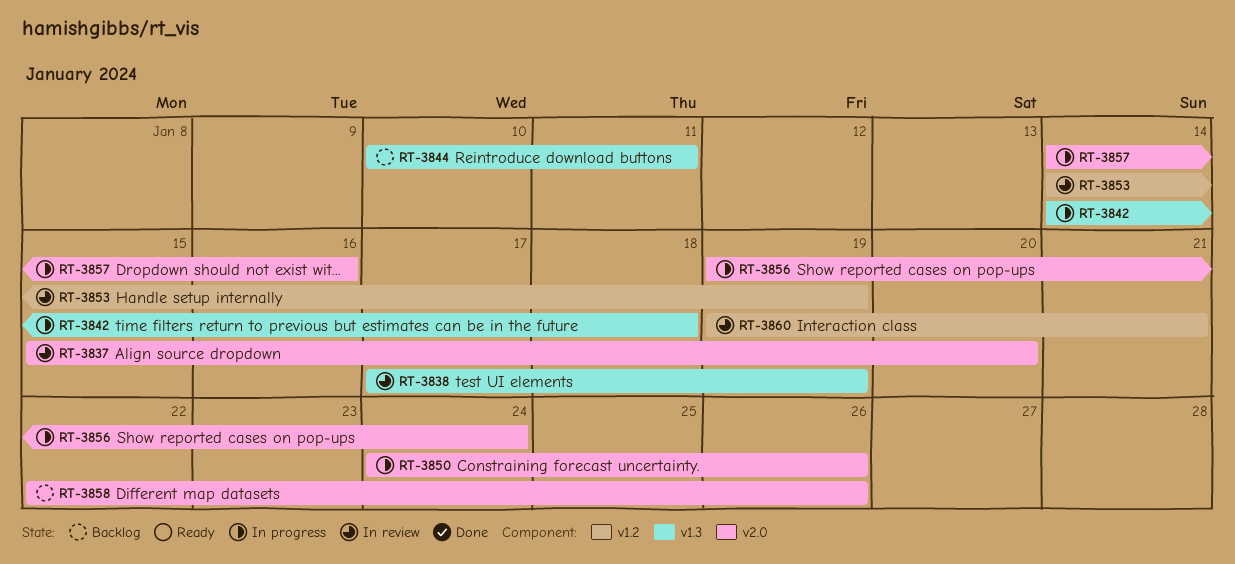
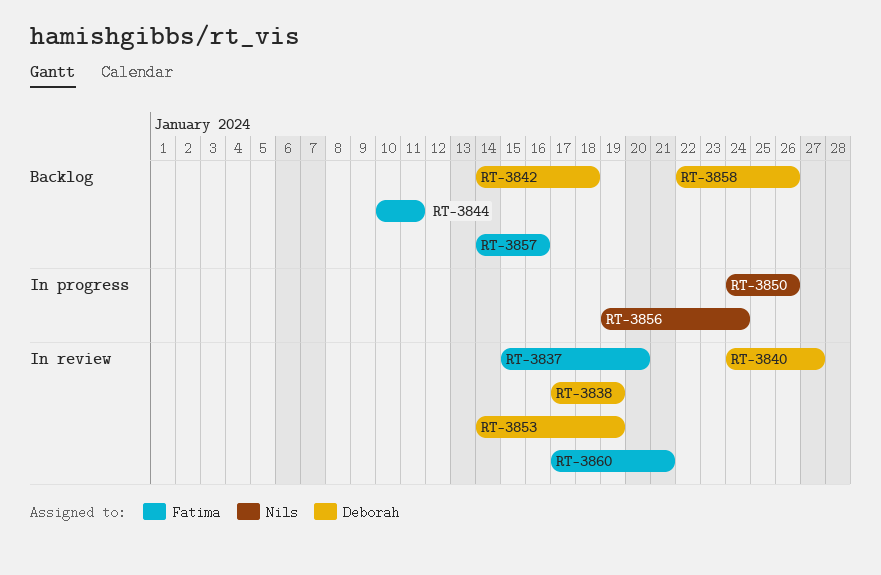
RT-3840: none -> present
RT-3842, status: In progress -> Backlog
RT-3857, status: In progress -> Backlog
RT-3860, start: Jan 19 -> Jan 17

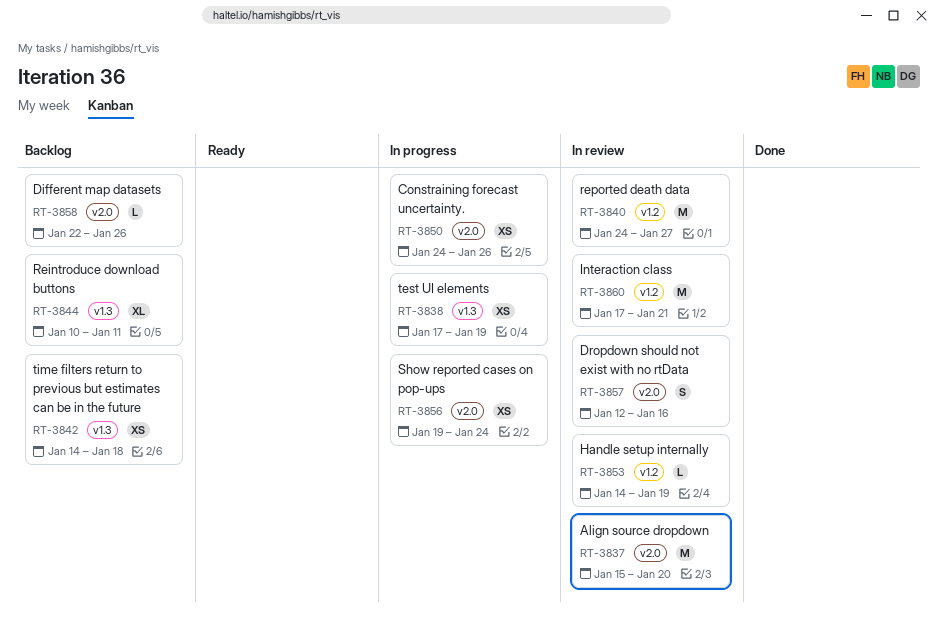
RT-3838, status: In review -> In progress
RT-3857, status: Backlog -> In review
RT-3857, start: Jan 14 -> Jan 12

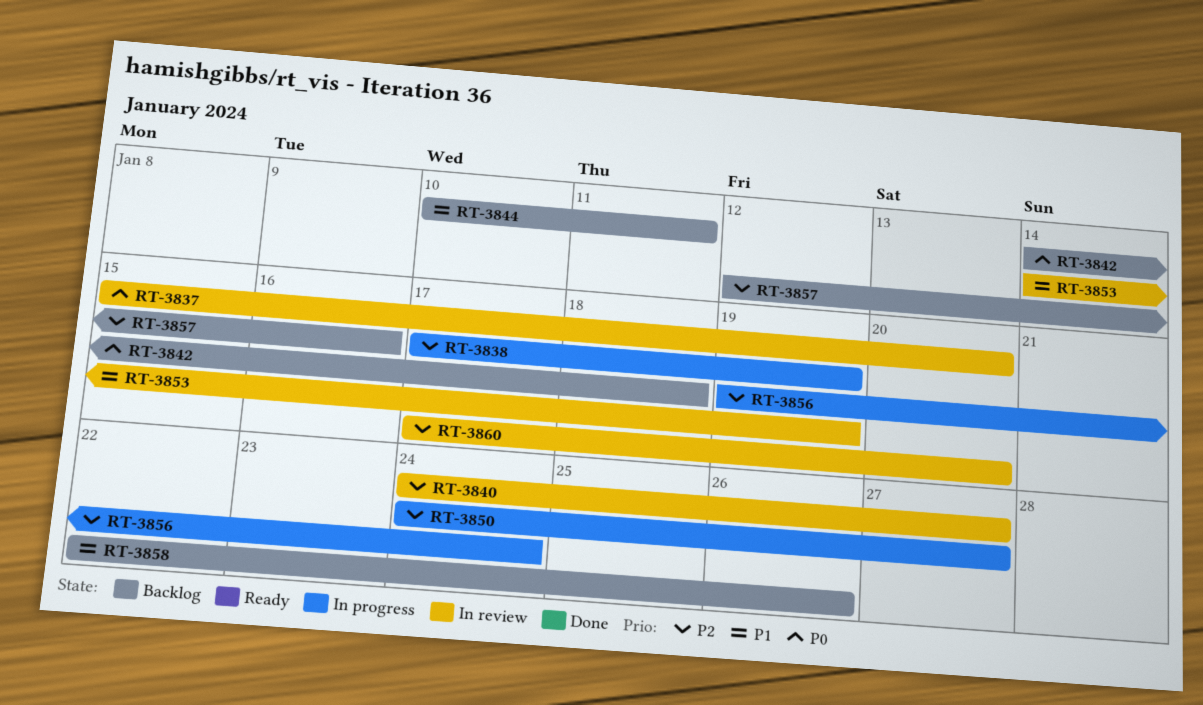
RT-3850, due: Jan 26 -> Jan 27
RT-3857, status: In review -> Backlog
RT-3860, due: Jan 21 -> Jan 20

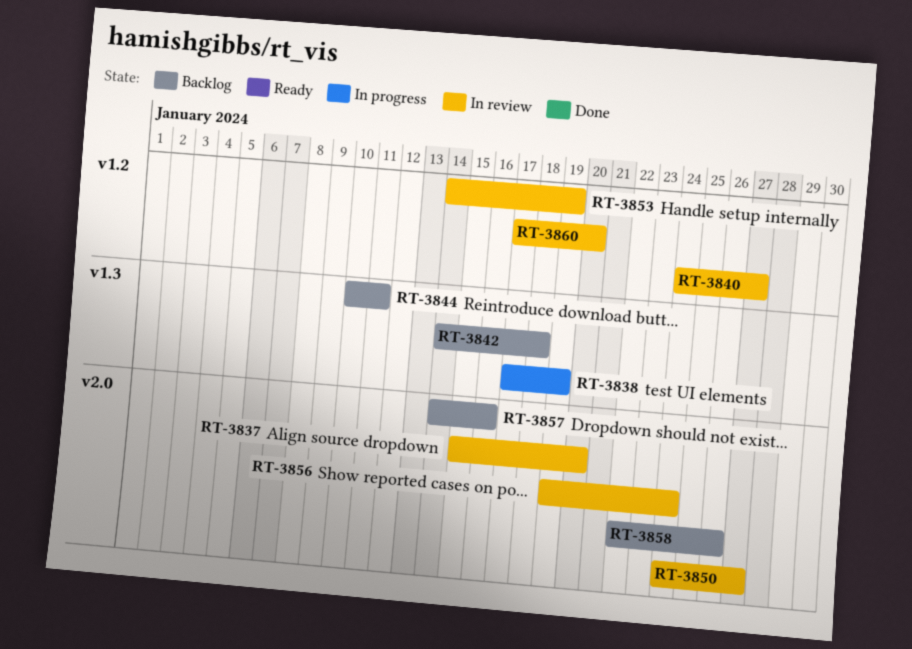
RT-3850, status: In progress -> In review
RT-3856, status: In progress -> In review
RT-3857, start: Jan 12 -> Jan 14

